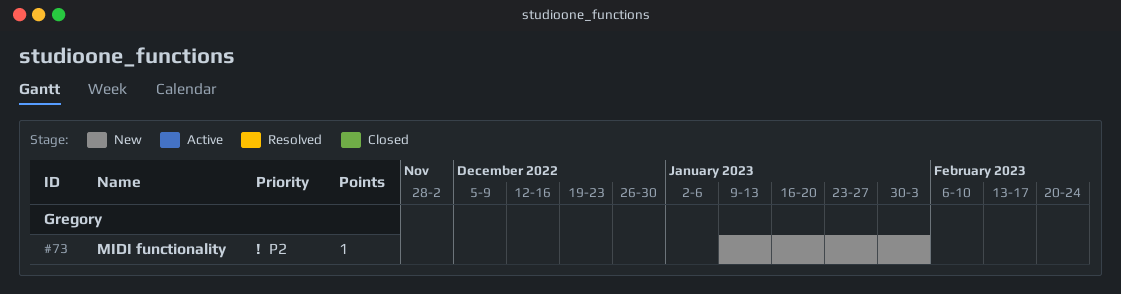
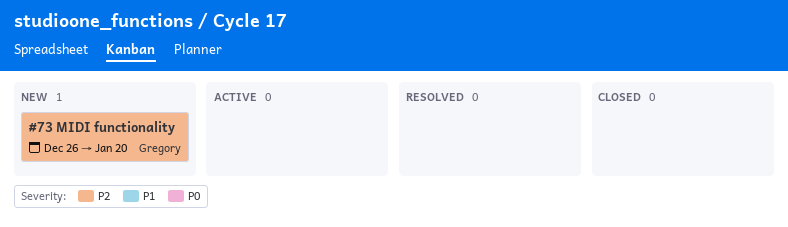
#73, start: Jan 9 -> Dec 26
#73, due: Feb 3 -> Jan 20

